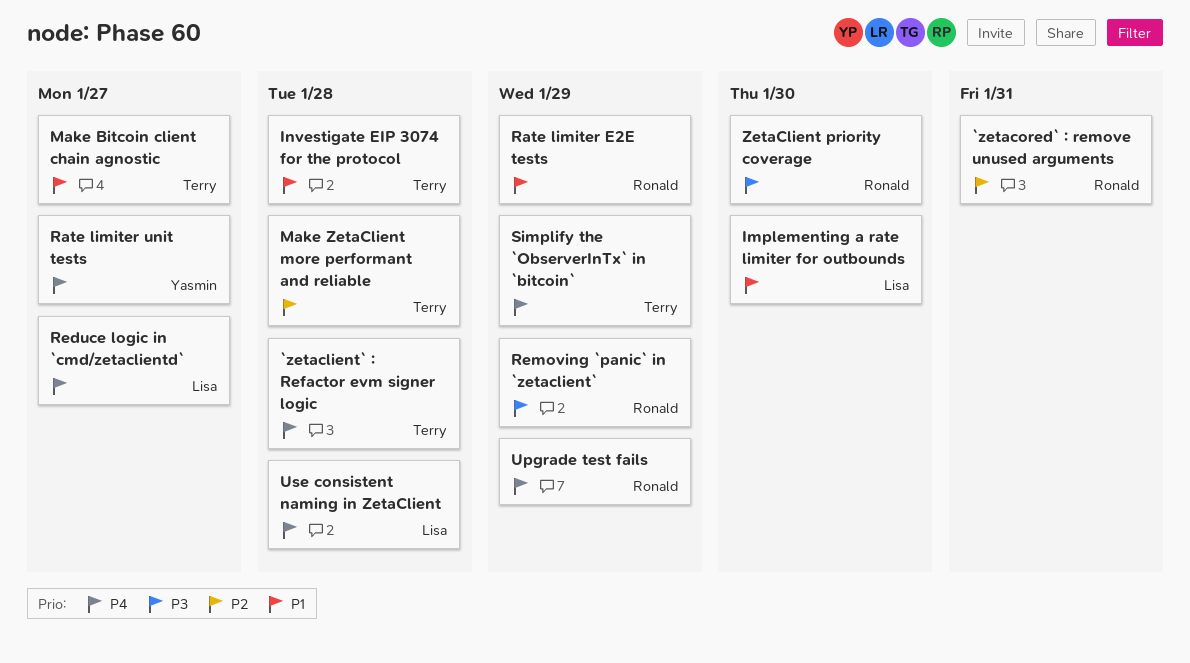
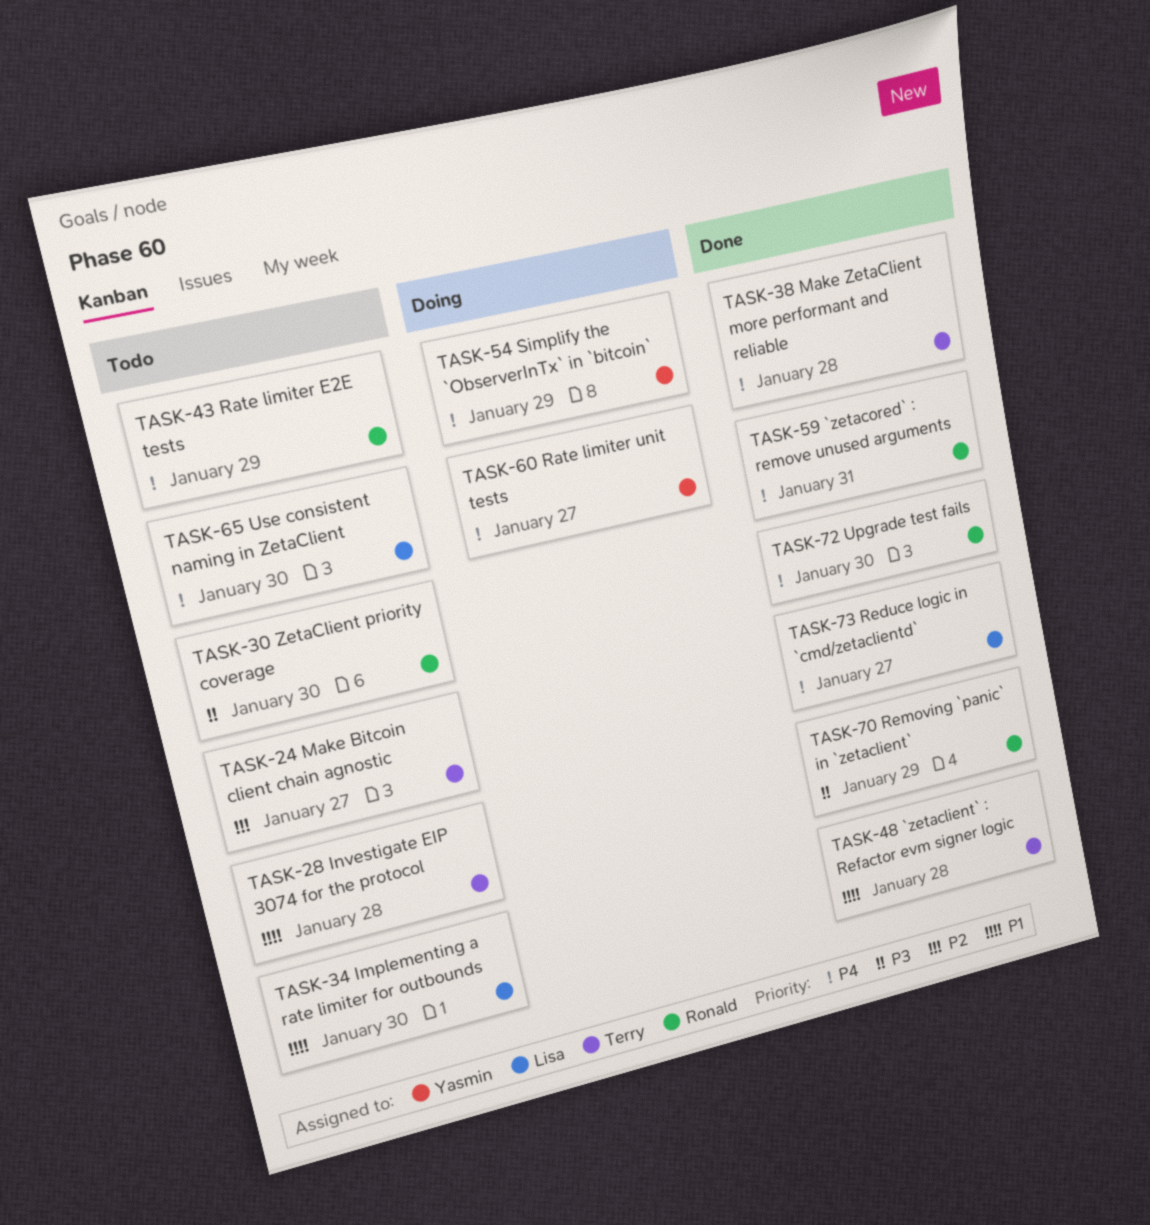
`zetaclient` : Refactor evm signer logic, priority: P4 -> P1
`zetacored` : remove unused arguments, priority: P2 -> P4
Make Bitcoin client chain agnostic, priority: P1 -> P2
Make ZetaClient more performant and reliable, priority: P2 -> P4
Rate limiter E2E tests, priority: P1 -> P4
Simplify the `ObserverInTx` in `bitcoin`, owner: Terry -> Yasmin
Upgrade test fails, due: Jan 29 -> Jan 30
Use consistent naming in ZetaClient, due: Jan 28 -> Jan 30

